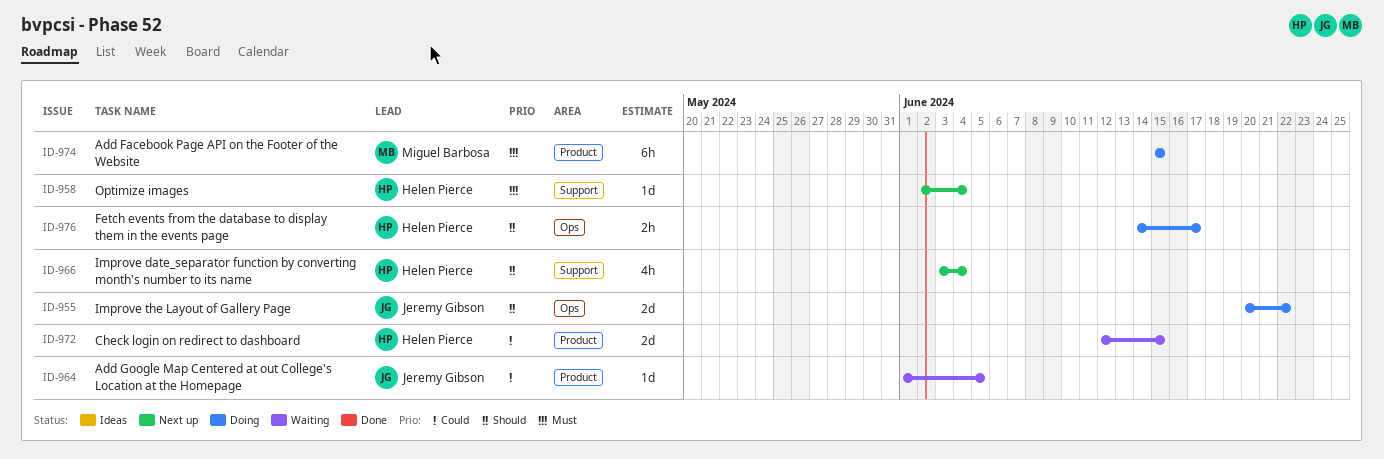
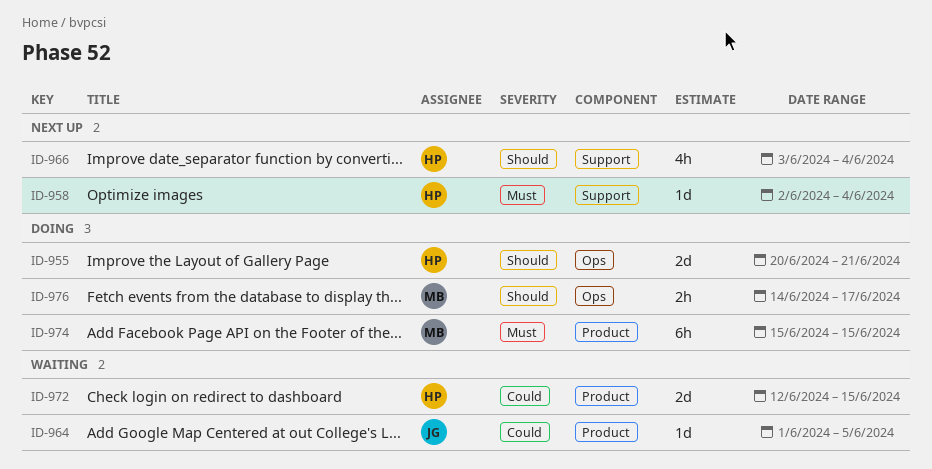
ID-955, owner: Jeremy Gibson -> Helen Pierce
ID-955, due: Jun 22 -> Jun 21
ID-976, owner: Helen Pierce -> Miguel Barbosa

